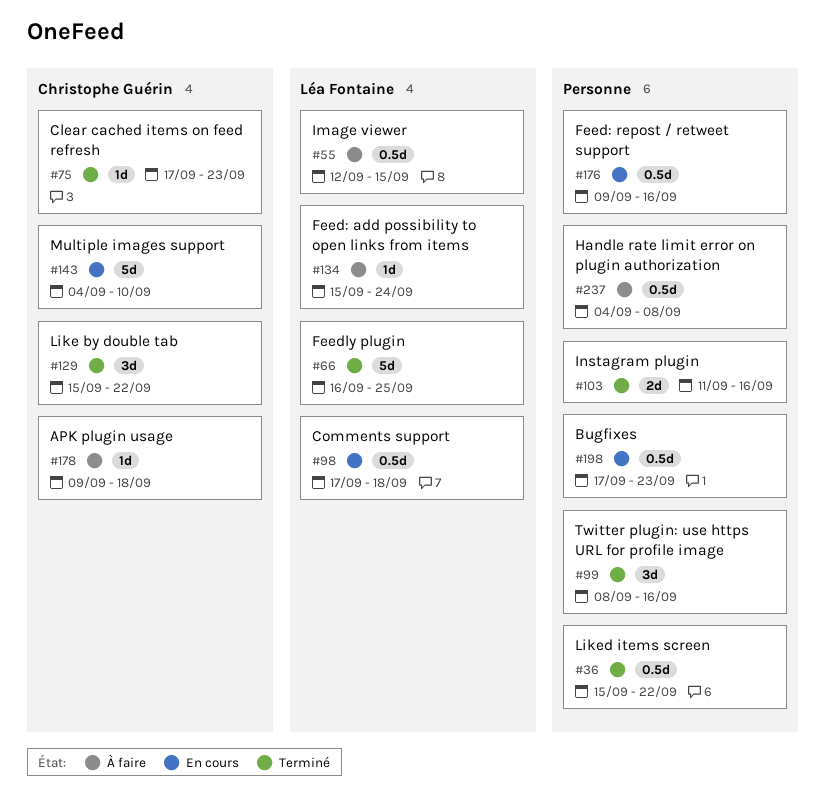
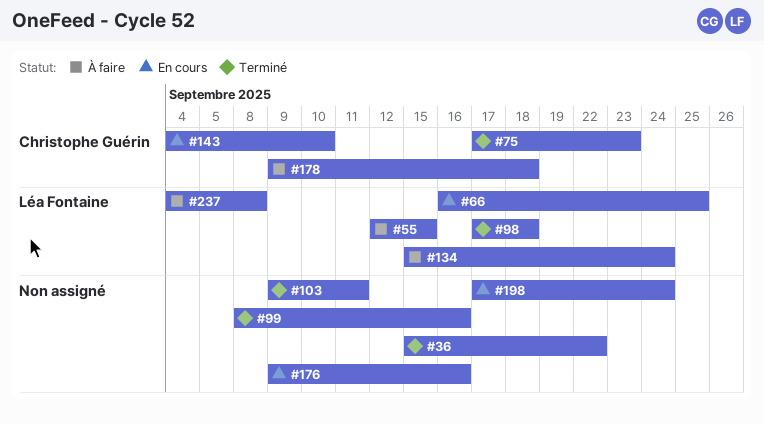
#66, status: Terminé -> En cours
#98, status: En cours -> Terminé
#103, start: Sep 11 -> Sep 9
#103, due: Sep 16 -> Sep 11
#129: present -> none
#198, due: Sep 23 -> Sep 24
#237, owner: none -> Léa Fontaine

